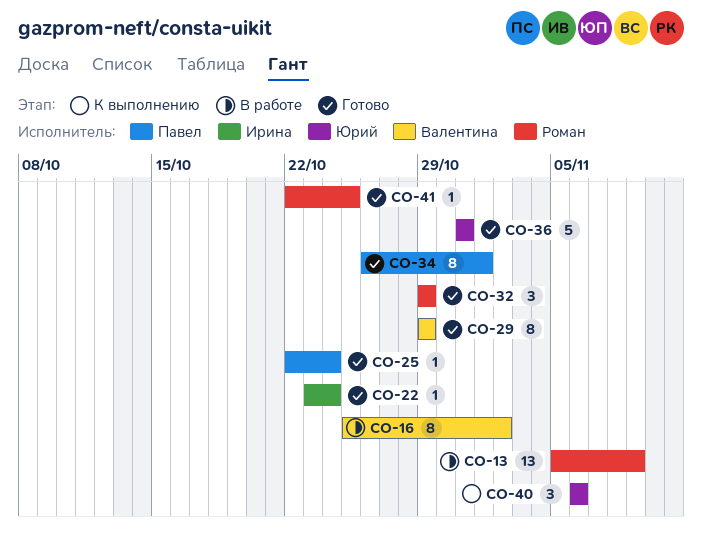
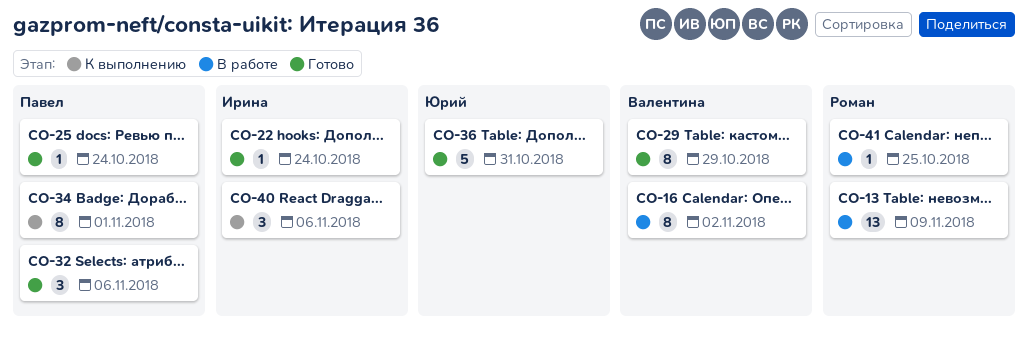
CO-32, owner: Роман -> Павел
CO-32, due: Oct 29 -> Nov 6
CO-34, status: Готово -> К выполнению
CO-40, owner: Юрий -> Ирина
CO-41, status: Готово -> В работе

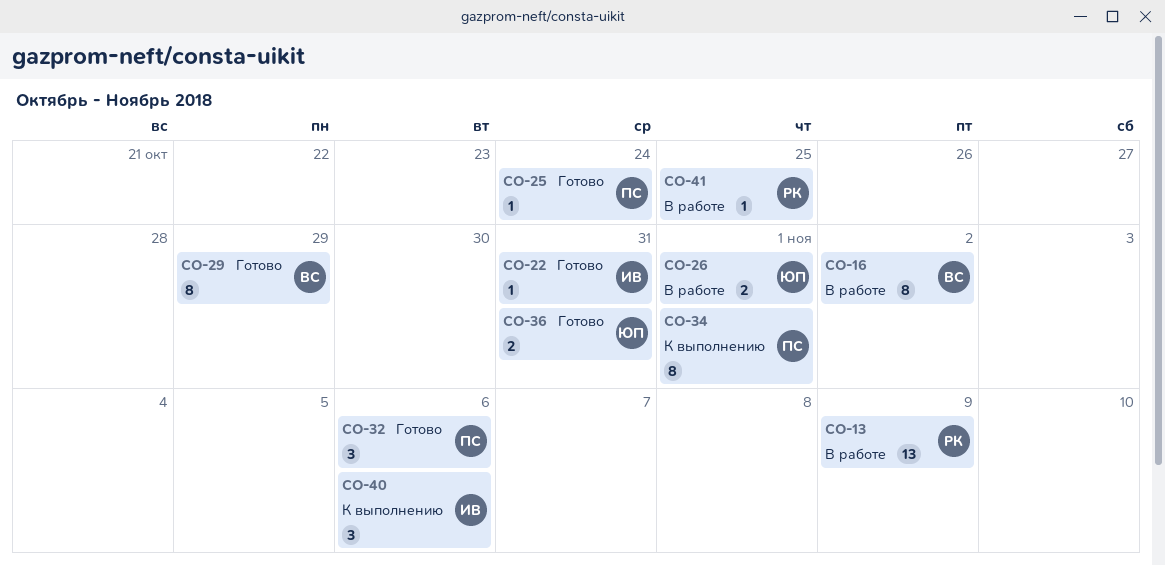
CO-22, due: Oct 24 -> Oct 31
CO-26: none -> present
CO-36, estimate: 5 -> 2

